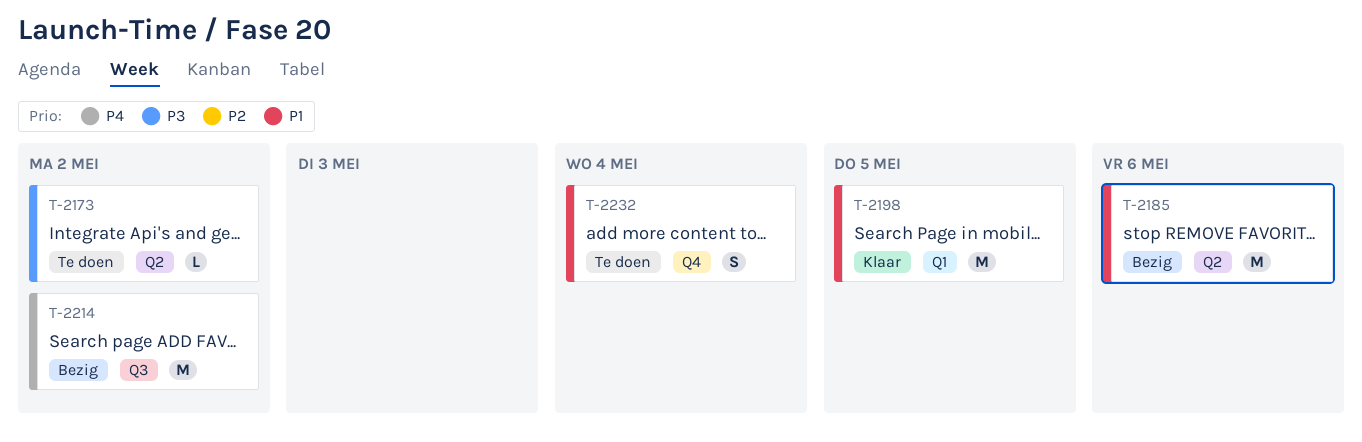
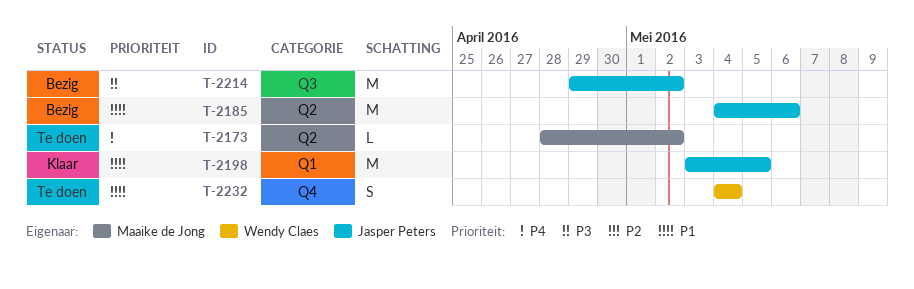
T-2173, priority: P3 -> P4
T-2214, priority: P4 -> P3

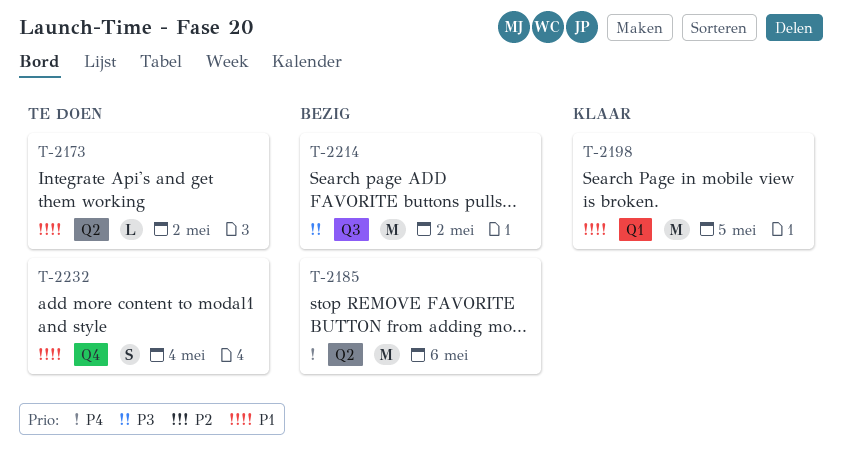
T-2173, priority: P4 -> P1
T-2185, priority: P1 -> P4

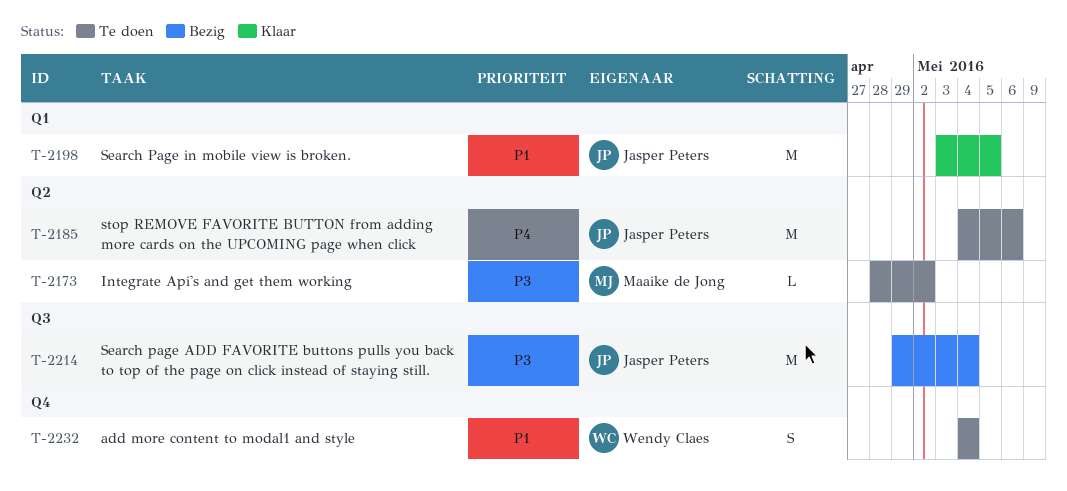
T-2173, priority: P1 -> P3
T-2185, status: Bezig -> Te doen
T-2214, due: May 2 -> May 4

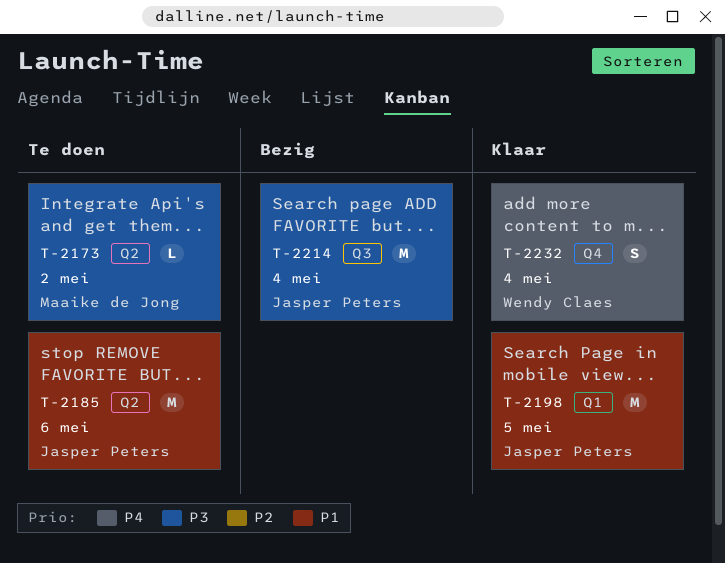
T-2185, priority: P4 -> P1
T-2232, status: Te doen -> Klaar
T-2232, priority: P1 -> P4

